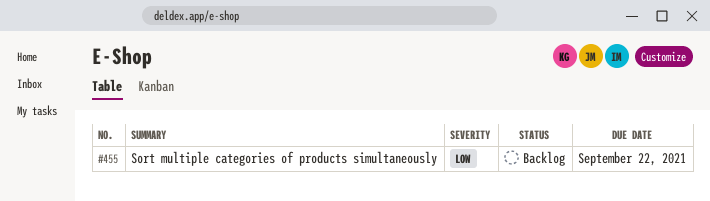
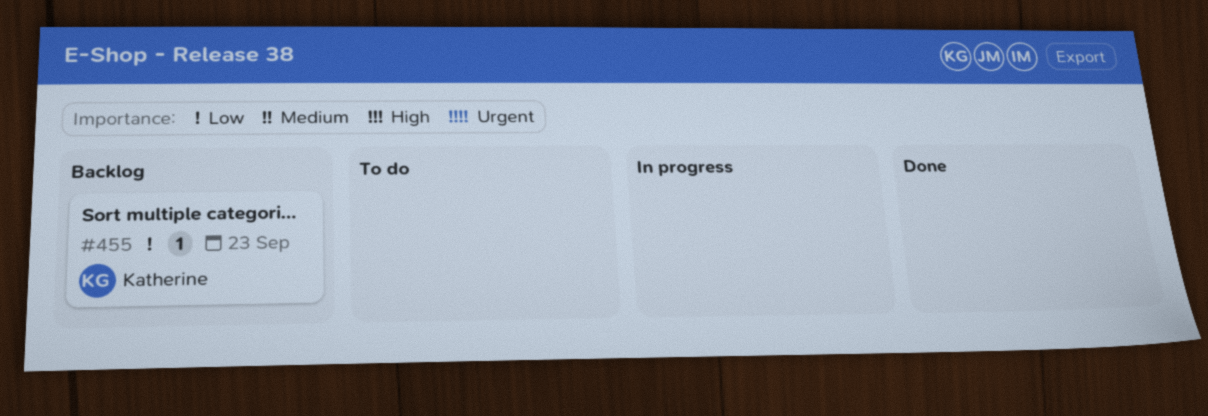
#455, due: Sep 22 -> Sep 23

